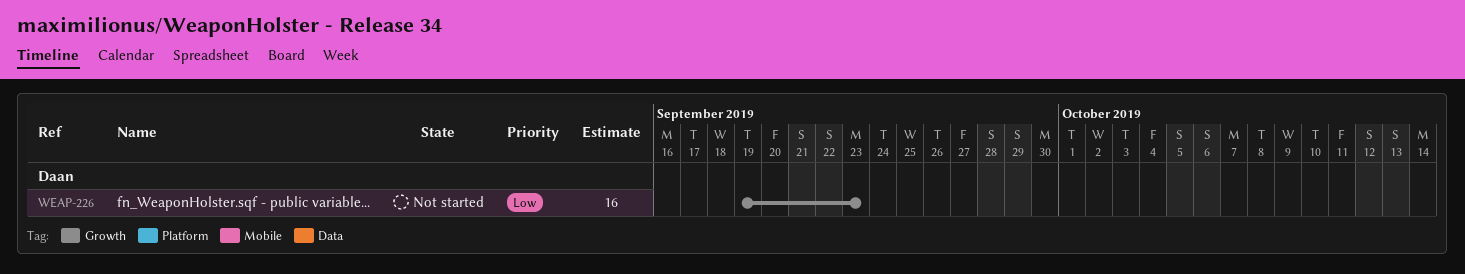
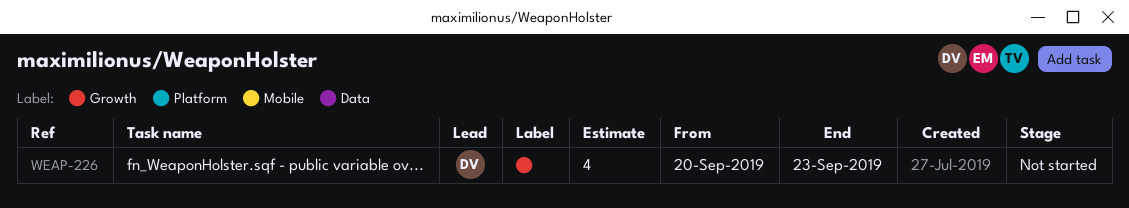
WEAP-226, estimate: 16 -> 4
WEAP-226, start: Sep 19 -> Sep 20

